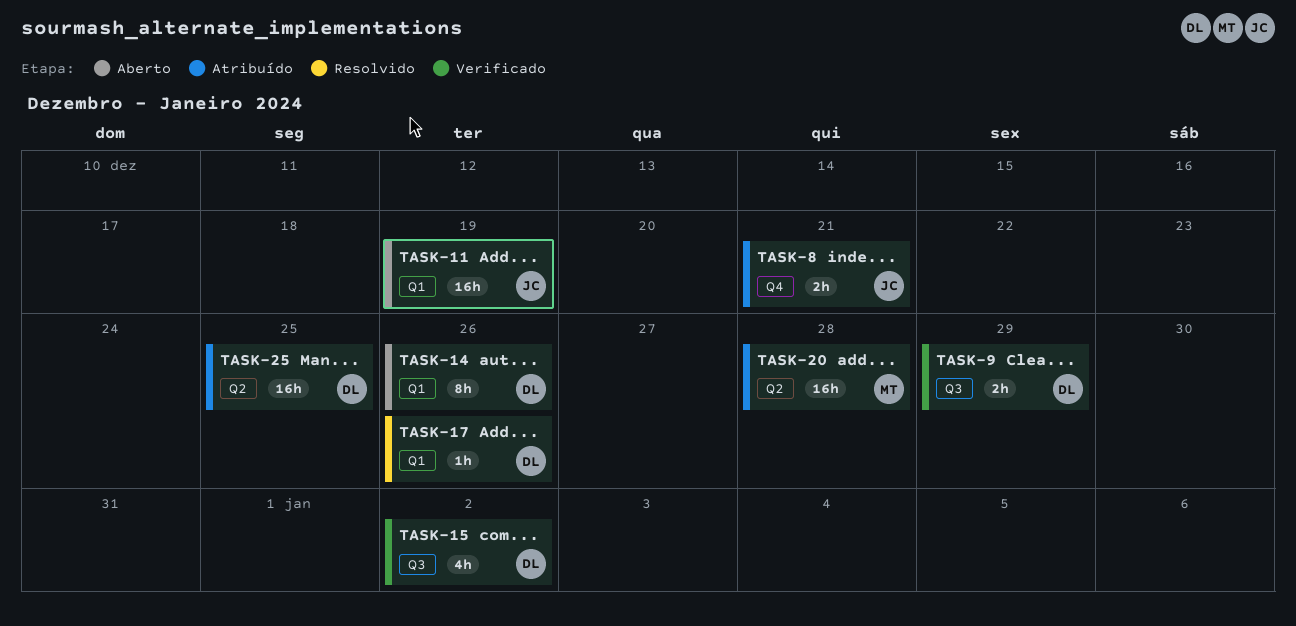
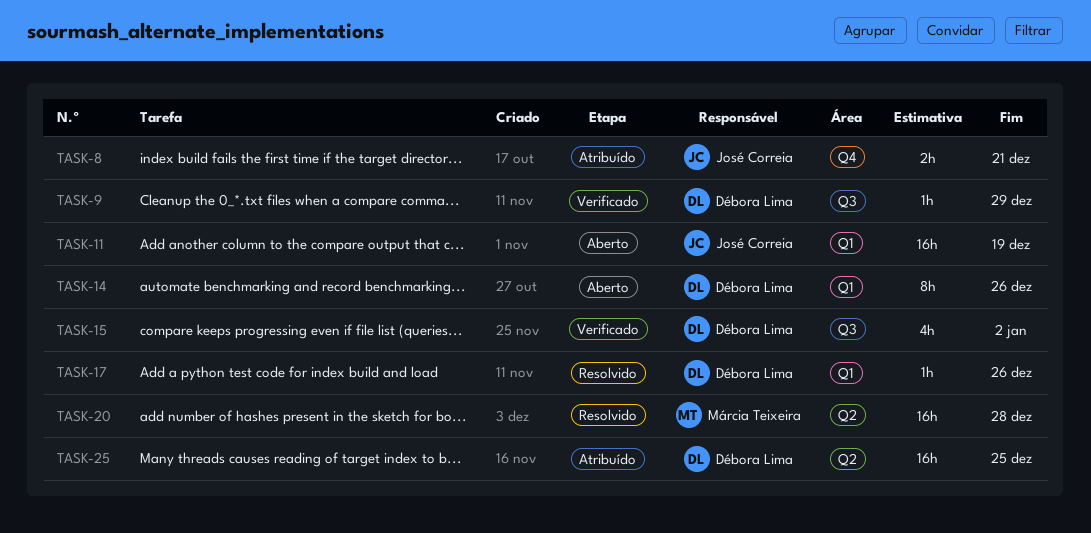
TASK-9, estimate: 2h -> 1h
TASK-20, status: Atribuído -> Resolvido

